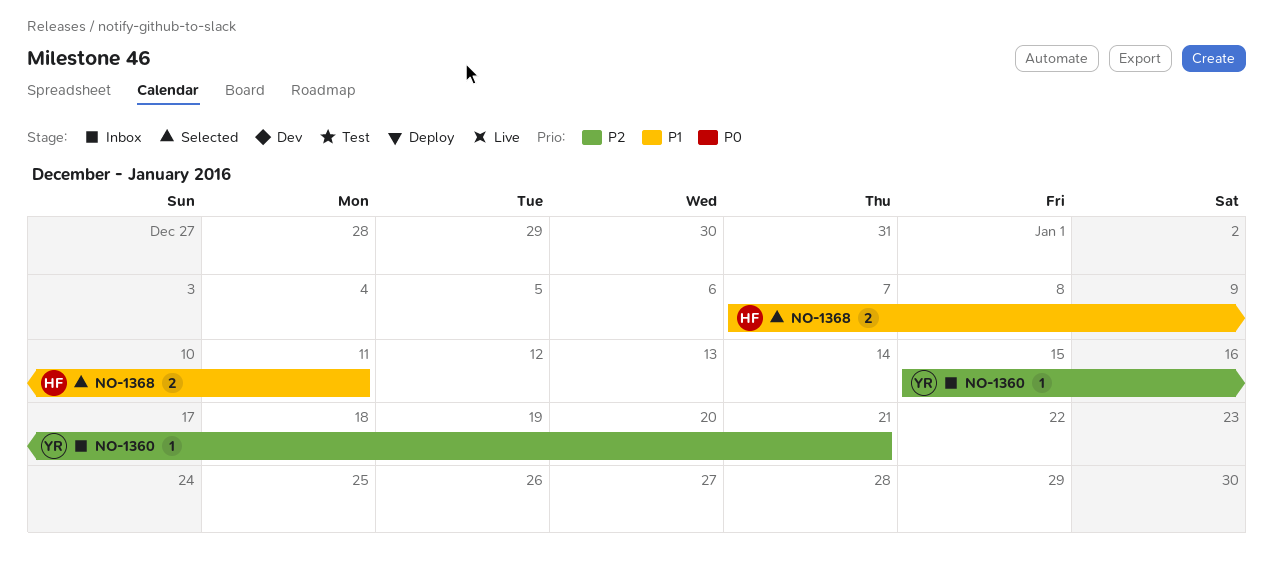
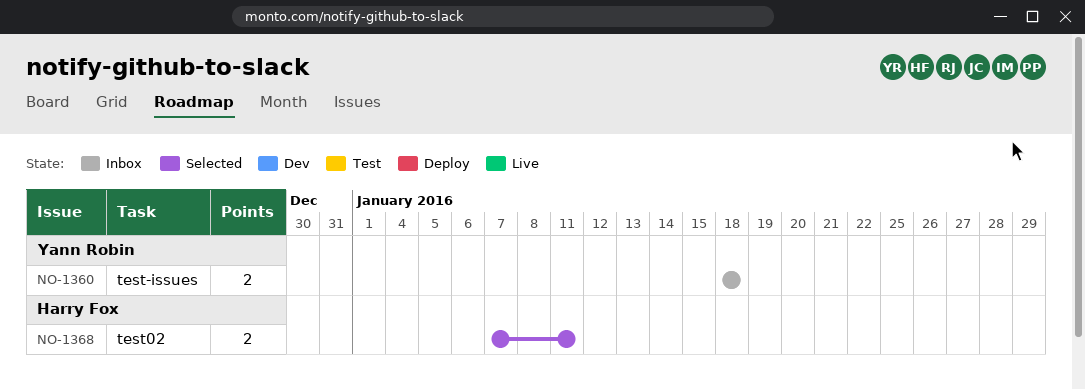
NO-1360, estimate: 1 -> 2
NO-1360, start: Jan 15 -> Jan 18
NO-1360, due: Jan 21 -> Jan 18

